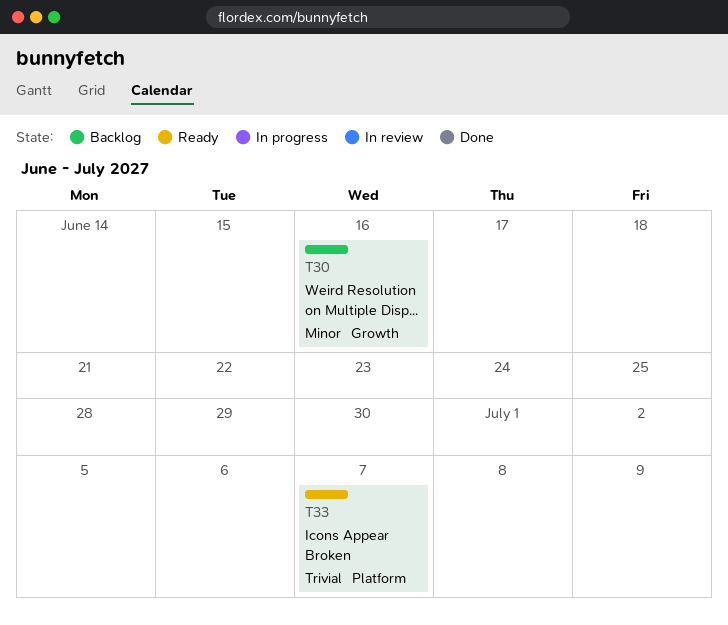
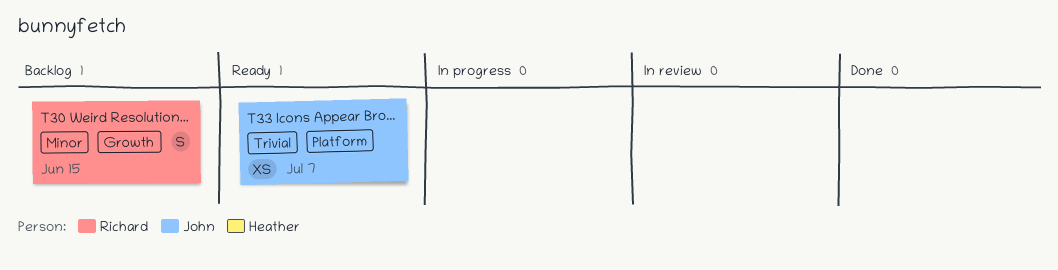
T30, due: Jun 16 -> Jun 15

